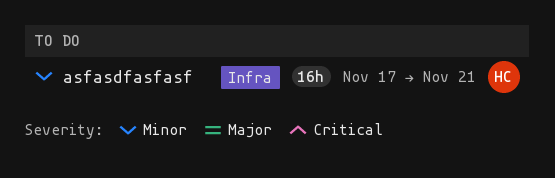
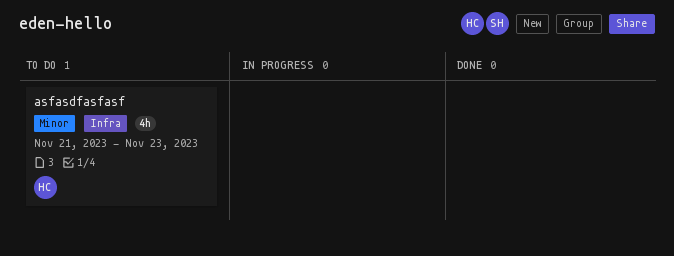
asfasdfasfasf, estimate: 16h -> 4h
asfasdfasfasf, start: Nov 17 -> Nov 21
asfasdfasfasf, due: Nov 21 -> Nov 23

